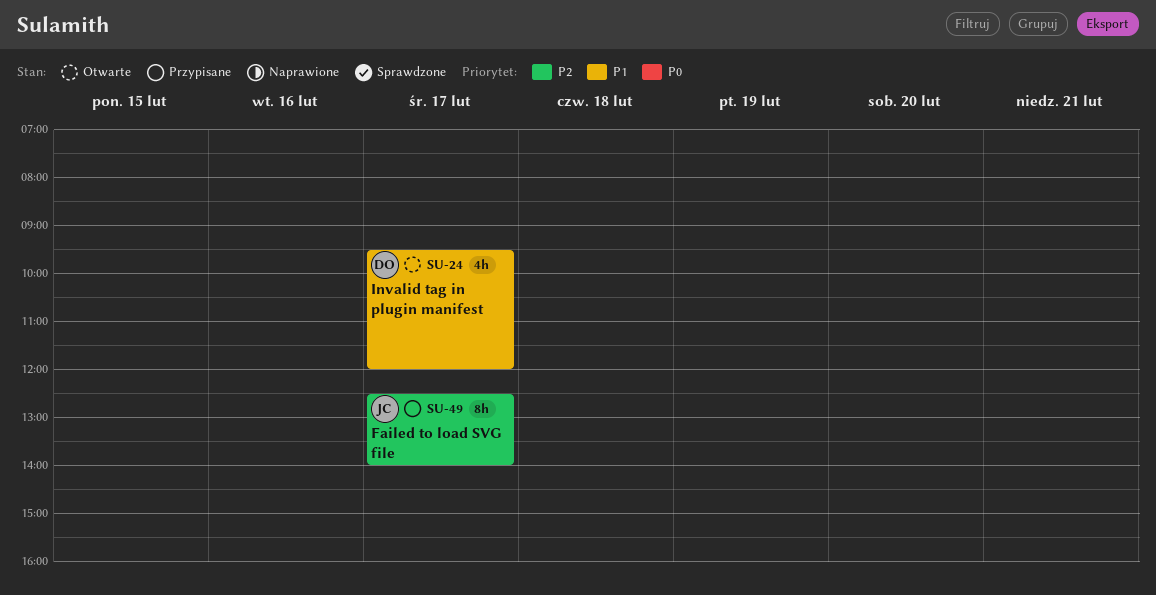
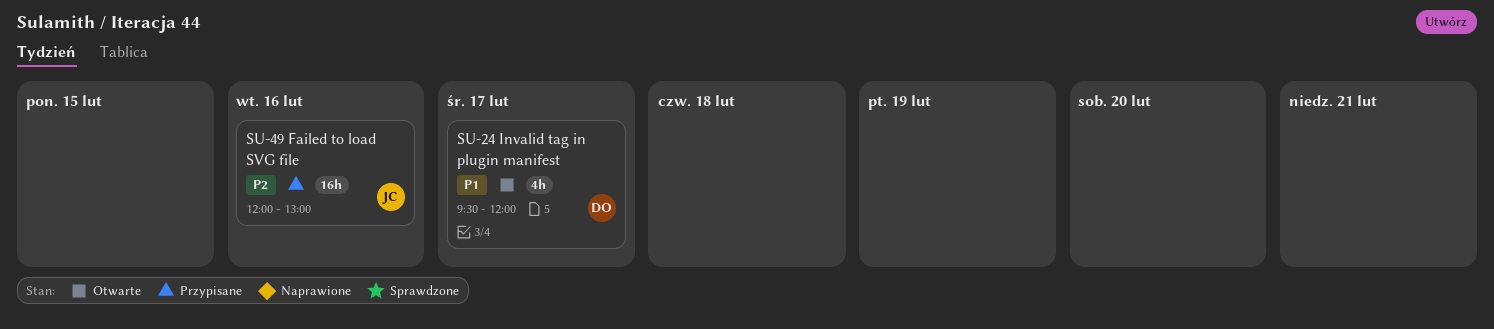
SU-49, estimate: 8h -> 16h
SU-49, day: Feb 17 -> Feb 16
SU-49, begins: 12:30 -> 12:00
SU-49, ends: 14:00 -> 13:00

